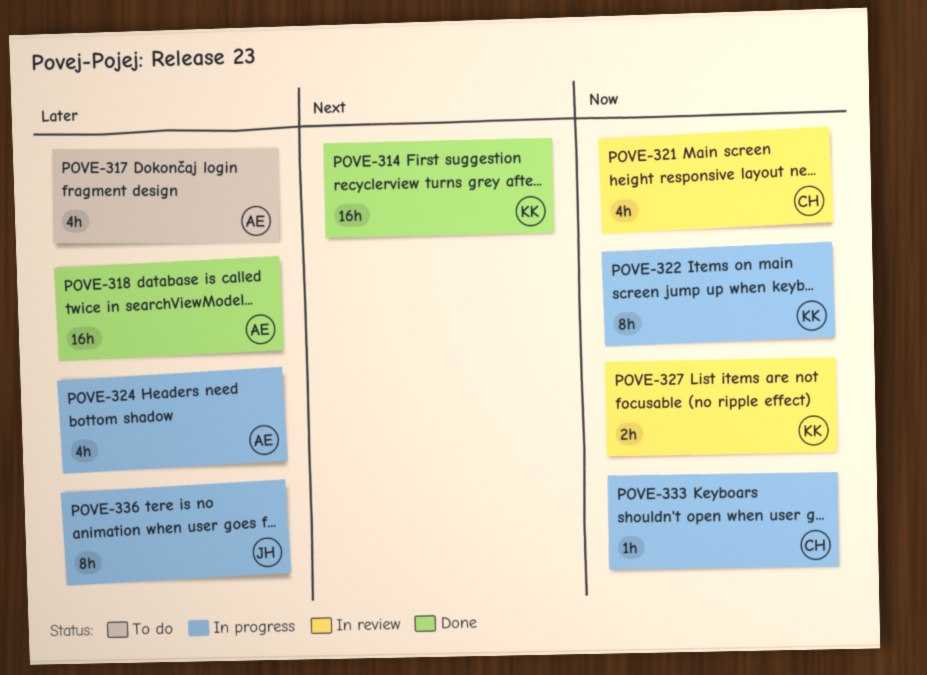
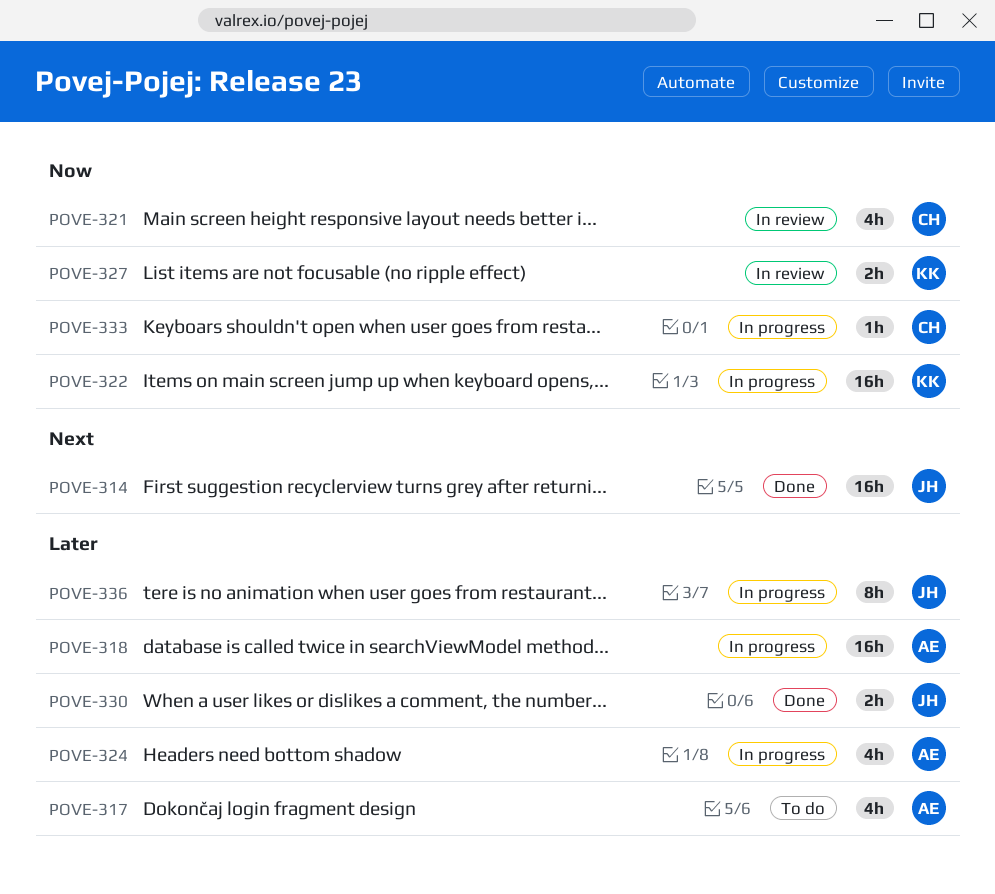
POVE-314, owner: KK -> JH
POVE-318, status: Done -> In progress
POVE-322, estimate: 8h -> 16h
POVE-330: none -> present

